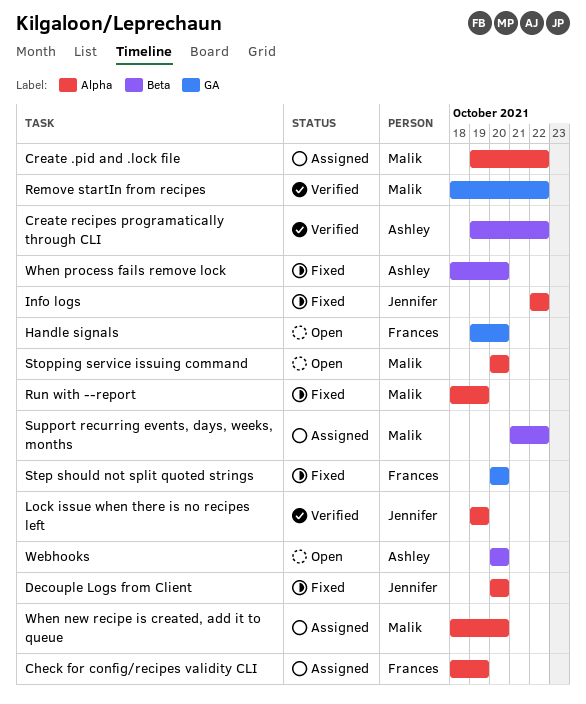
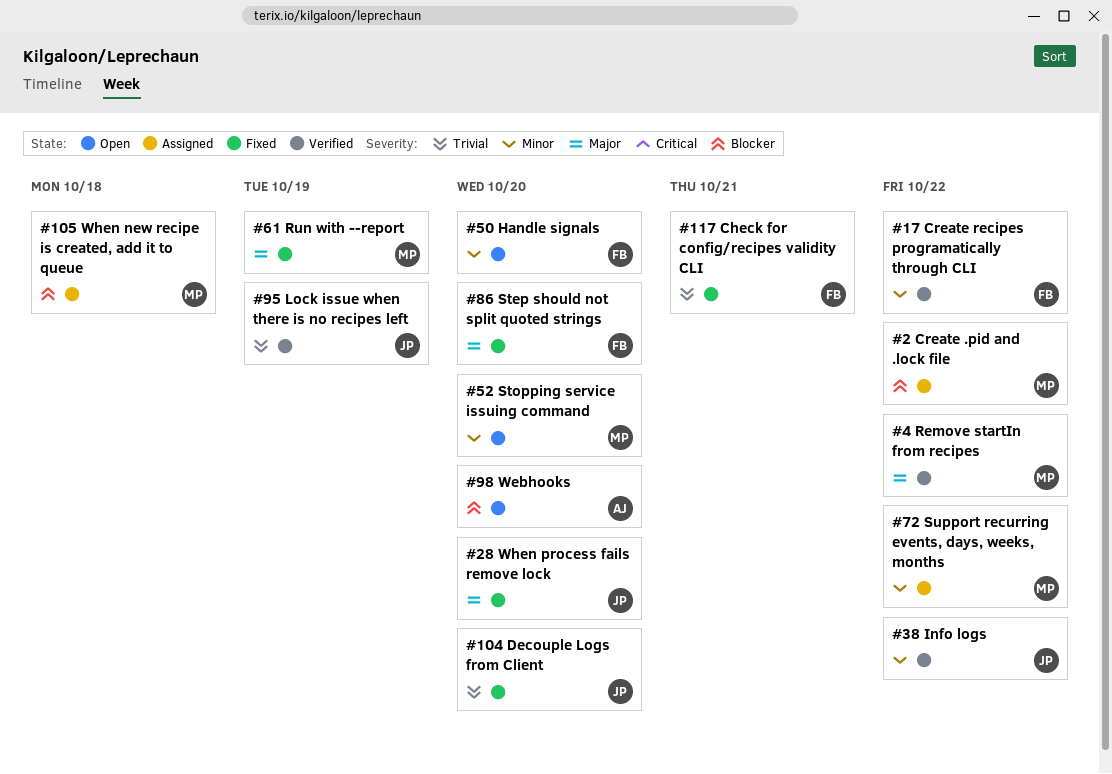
Check for config/recipes validity CLI, status: Assigned -> Fixed
Check for config/recipes validity CLI, due: Oct 19 -> Oct 21
Create recipes programatically through CLI, owner: Ashley -> Frances
Info logs, status: Fixed -> Verified
When new recipe is created, add it to queue, due: Oct 20 -> Oct 18
When process fails remove lock, owner: Ashley -> Jennifer

